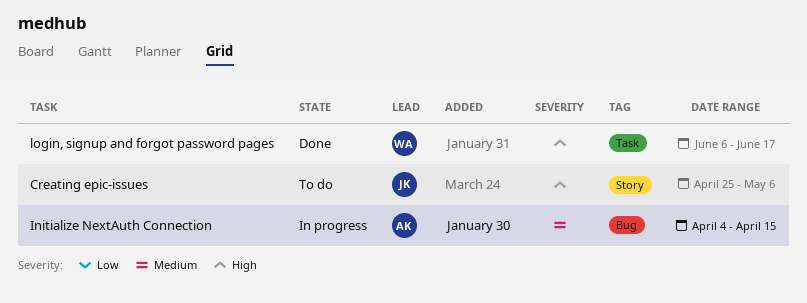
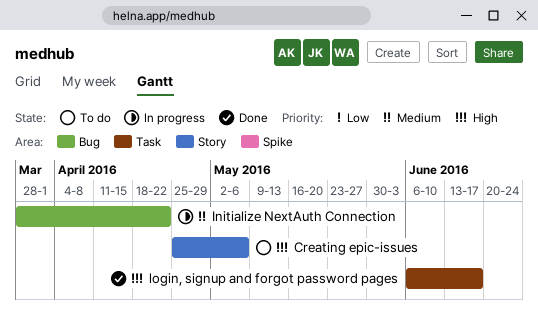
Initialize NextAuth Connection, start: Apr 4 -> Mar 28
Initialize NextAuth Connection, due: Apr 15 -> Apr 22

